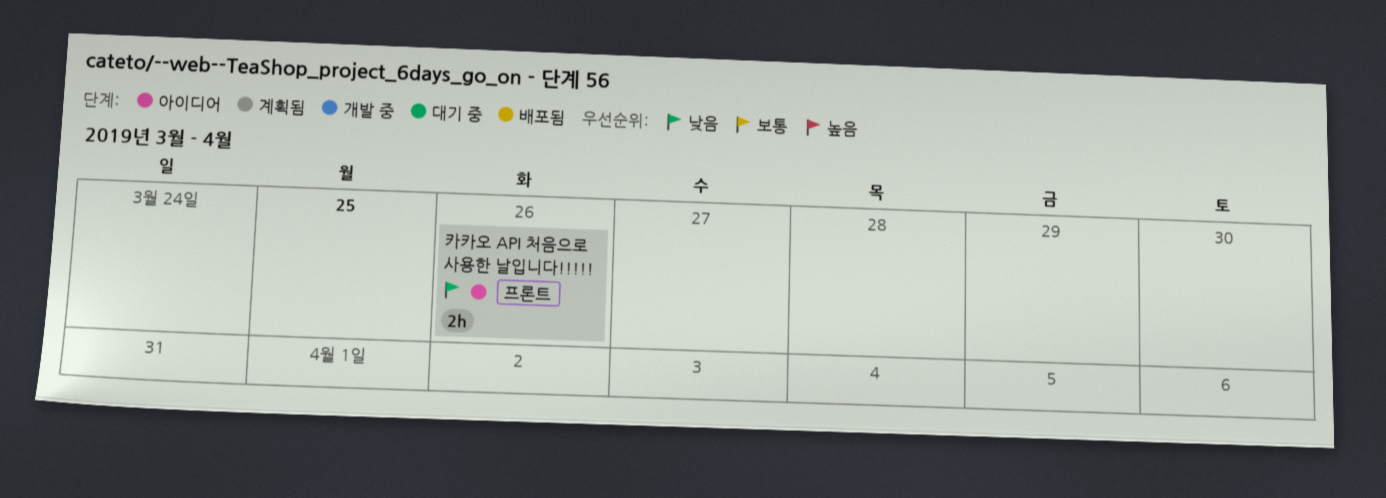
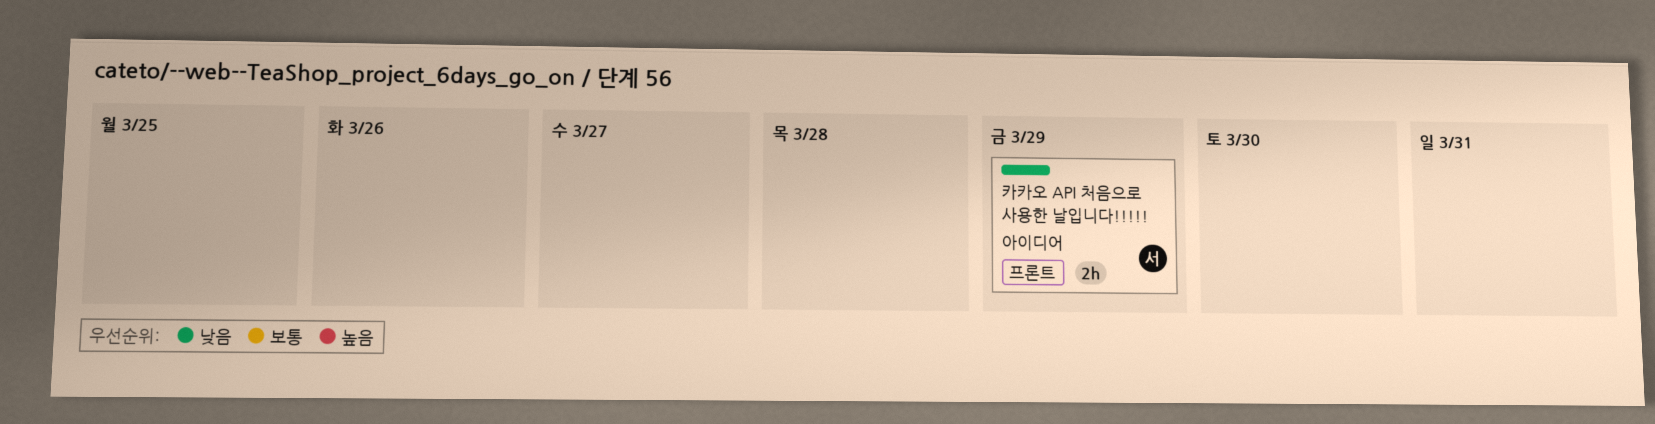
카카오 API 처음으로 사용한 날입니다!!!!!, due: Mar 26 -> Mar 29

